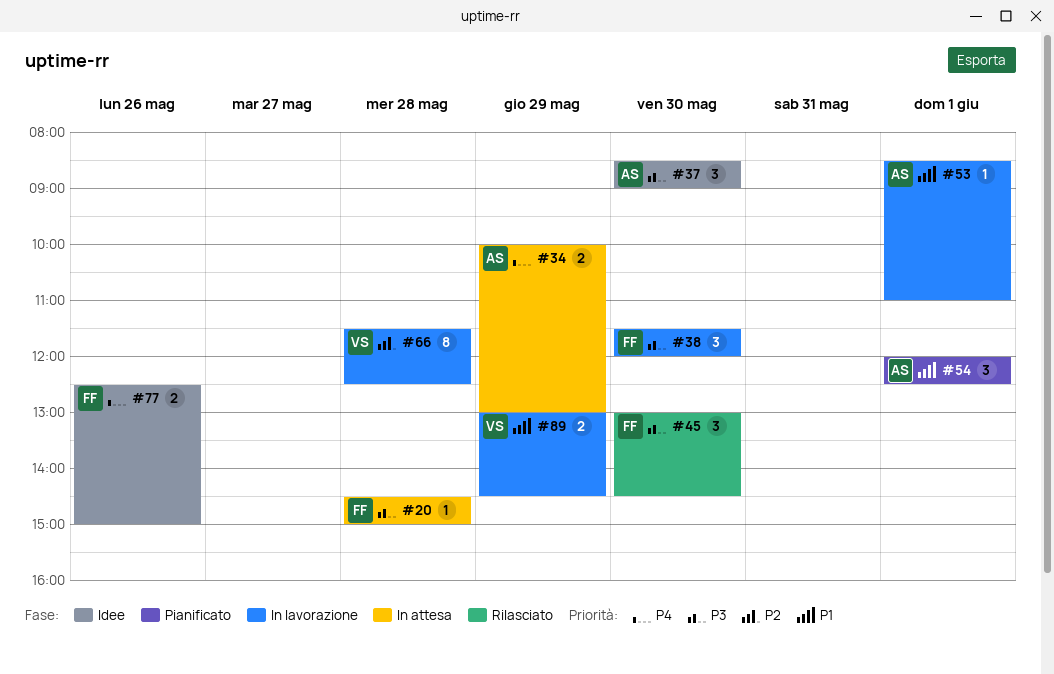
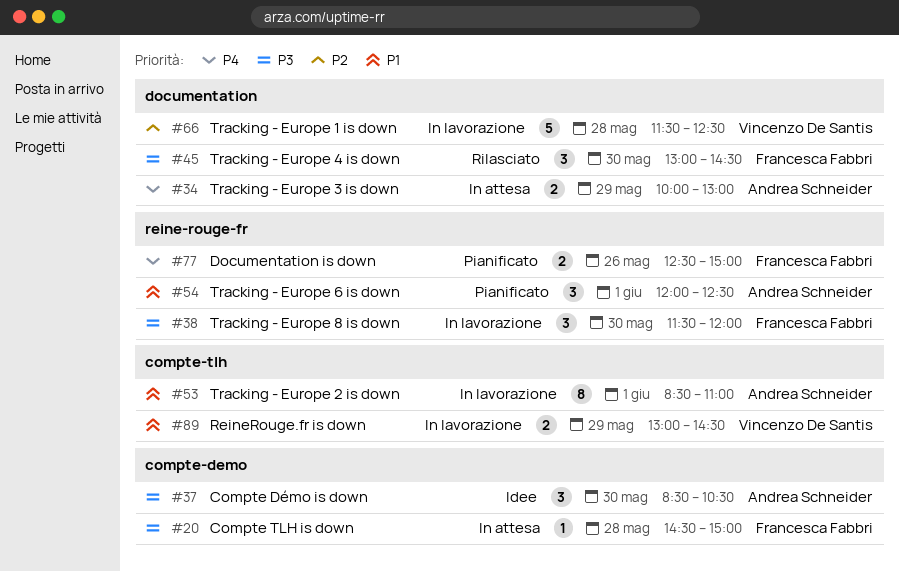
#37, ends: 09:00 -> 10:30
#53, estimate: 1 -> 8
#66, estimate: 8 -> 5
#77, status: Idee -> Pianificato

